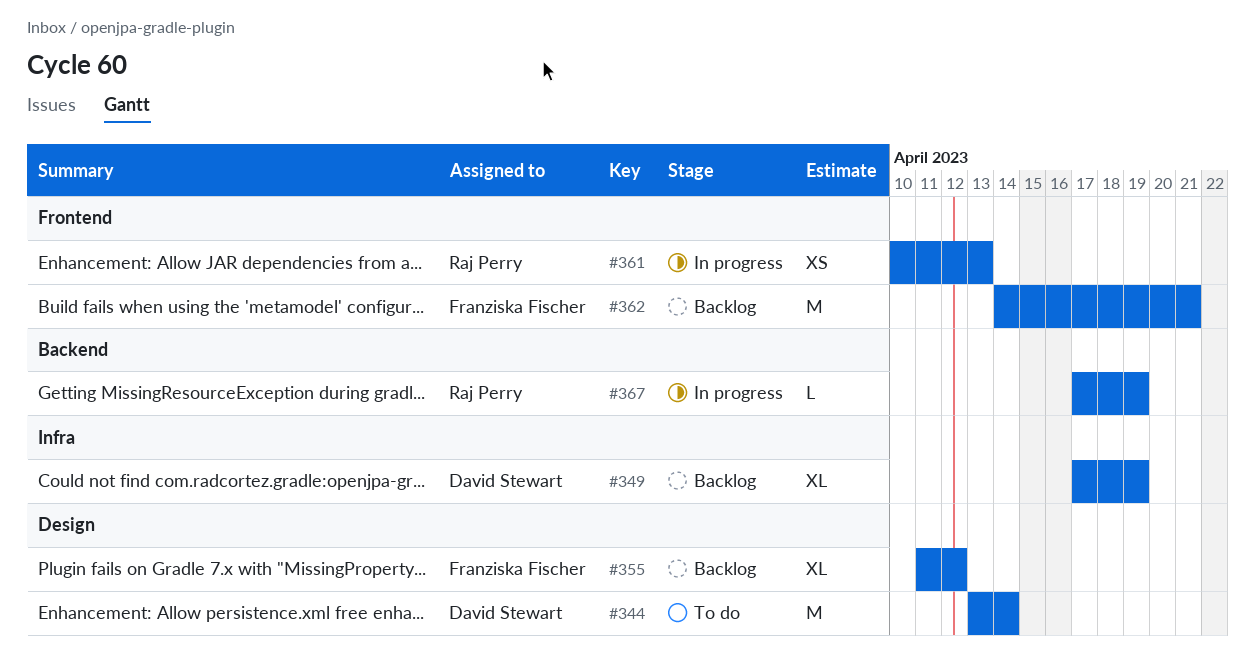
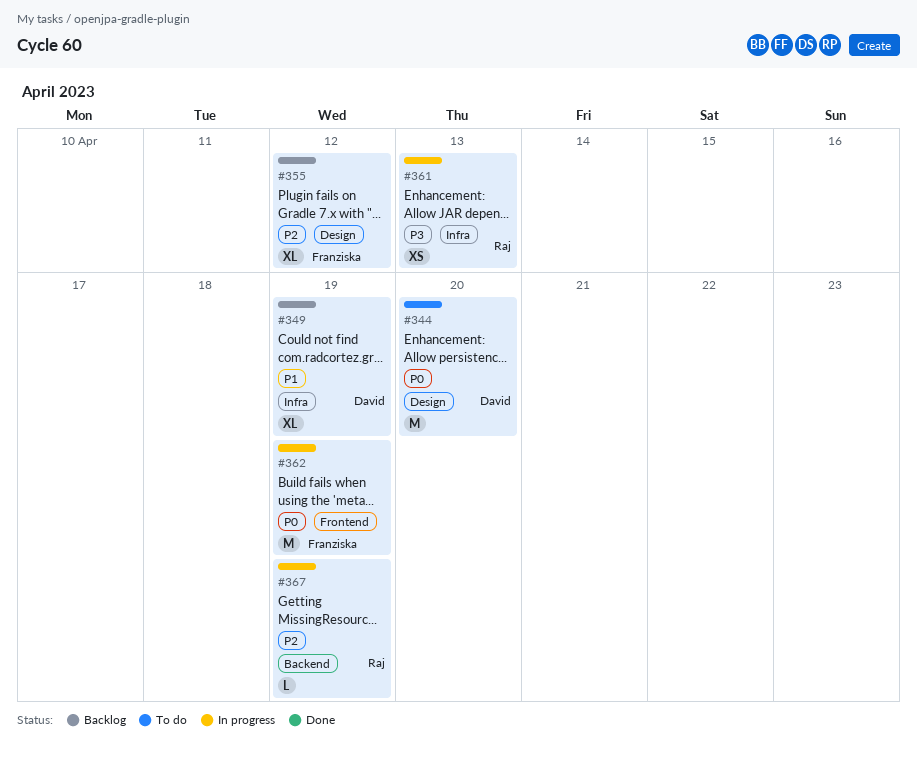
#344, due: Apr 14 -> Apr 20
#361, label: Frontend -> Infra
#362, status: Backlog -> In progress
#362, due: Apr 21 -> Apr 19

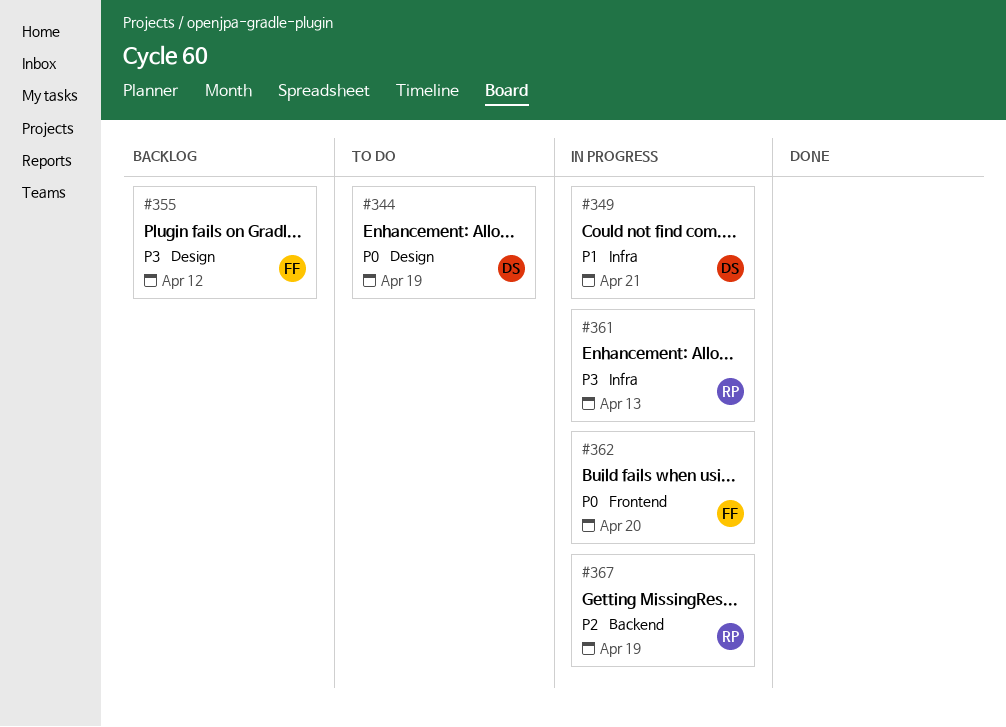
#344, due: Apr 20 -> Apr 19
#349, status: Backlog -> In progress
#349, due: Apr 19 -> Apr 21
#355, priority: P2 -> P3
#362, due: Apr 19 -> Apr 20

